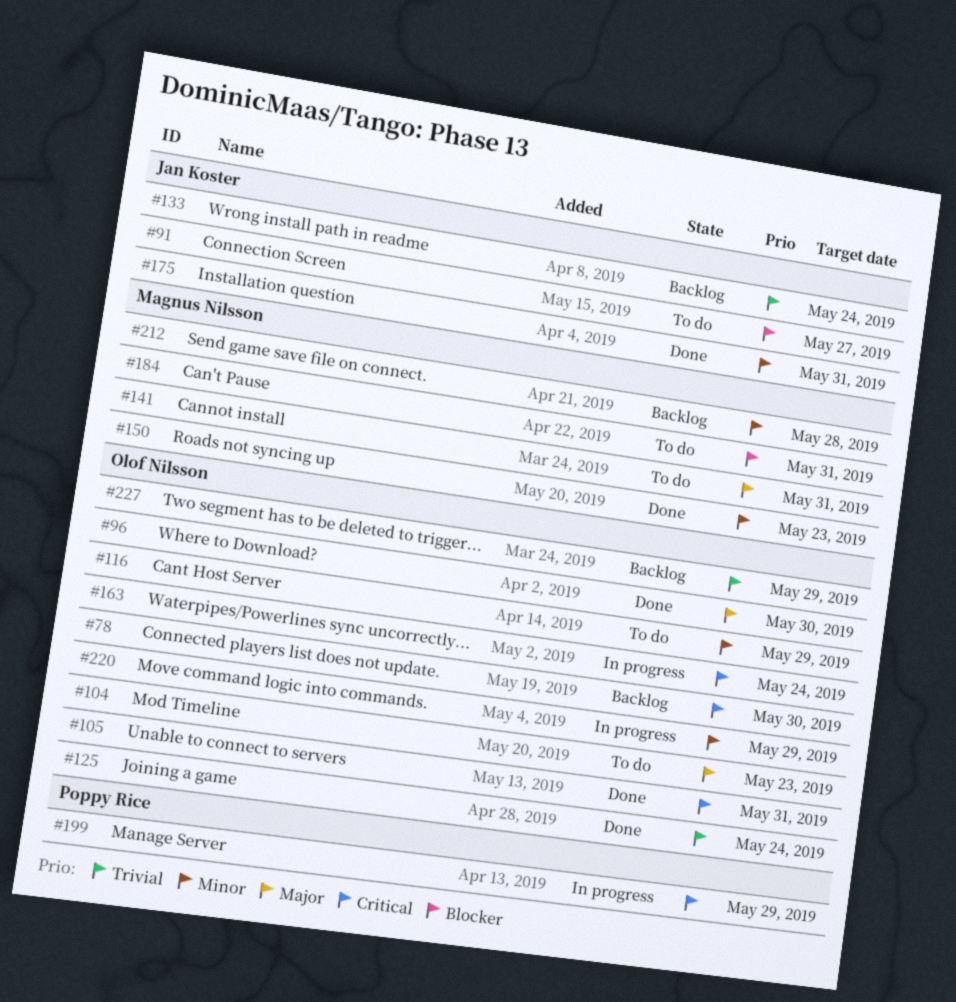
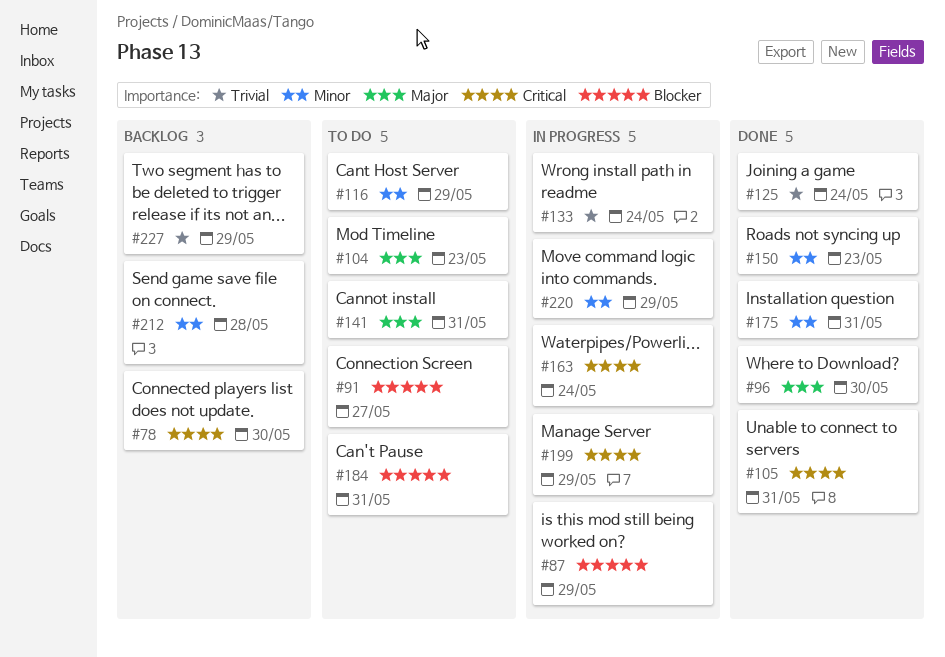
#87: none -> present
#133, status: Backlog -> In progress

